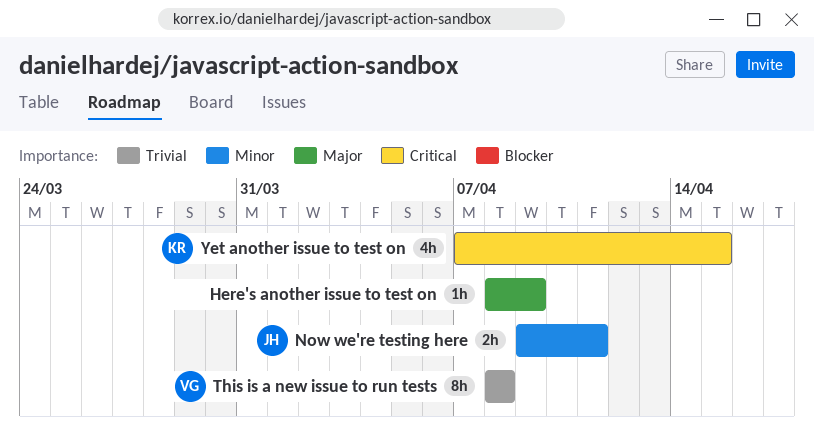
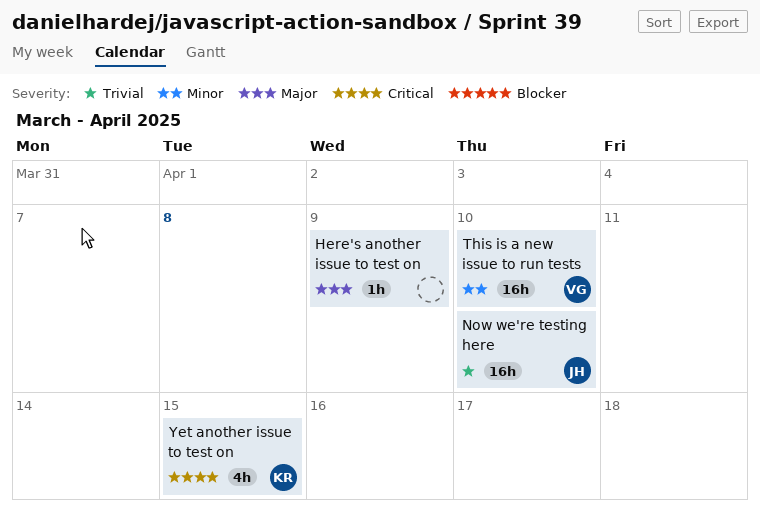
Now we're testing here, priority: Minor -> Trivial
Now we're testing here, estimate: 2h -> 16h
Now we're testing here, due: Apr 11 -> Apr 10
This is a new issue to run tests, priority: Trivial -> Minor
This is a new issue to run tests, estimate: 8h -> 16h
This is a new issue to run tests, due: Apr 8 -> Apr 10

